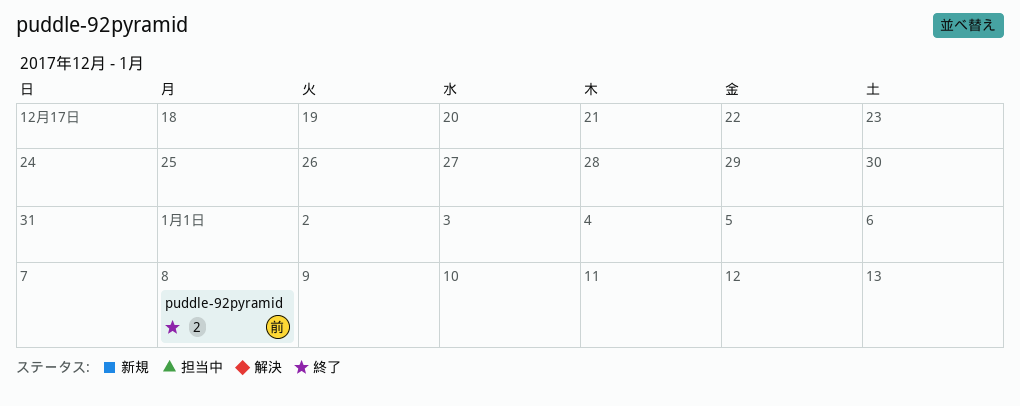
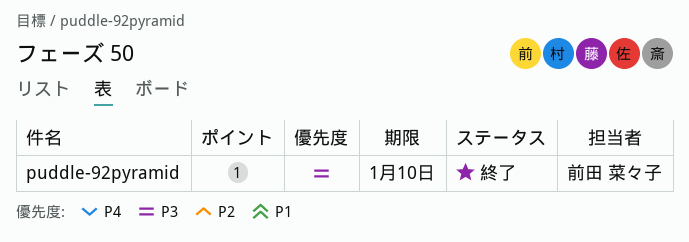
puddle-92pyramid, estimate: 2 -> 1
puddle-92pyramid, due: Jan 8 -> Jan 10

